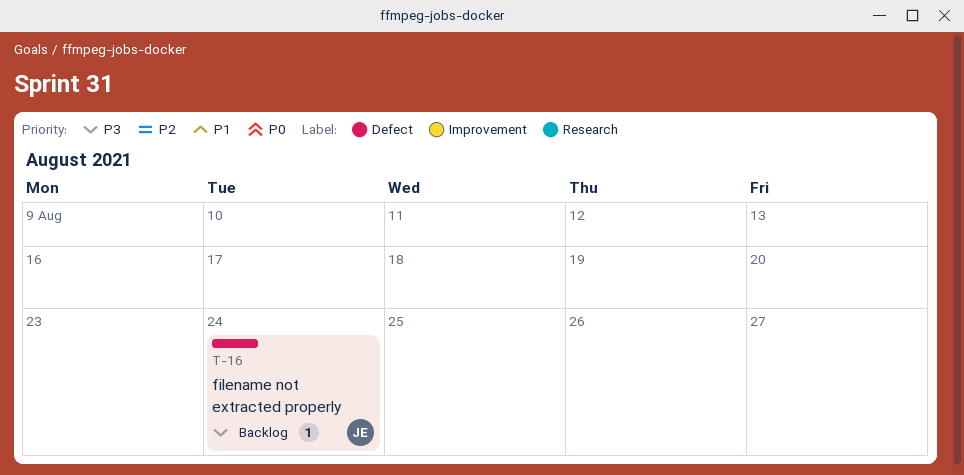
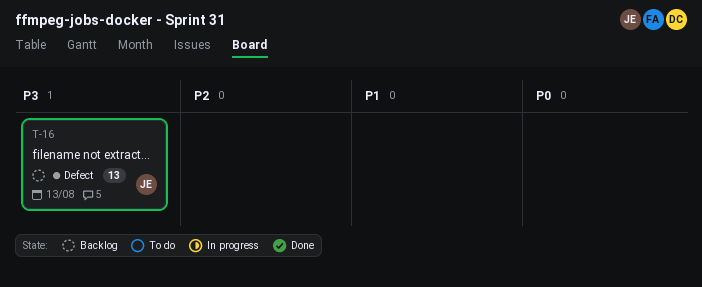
T-16, estimate: 1 -> 13
T-16, due: Aug 24 -> Aug 13

